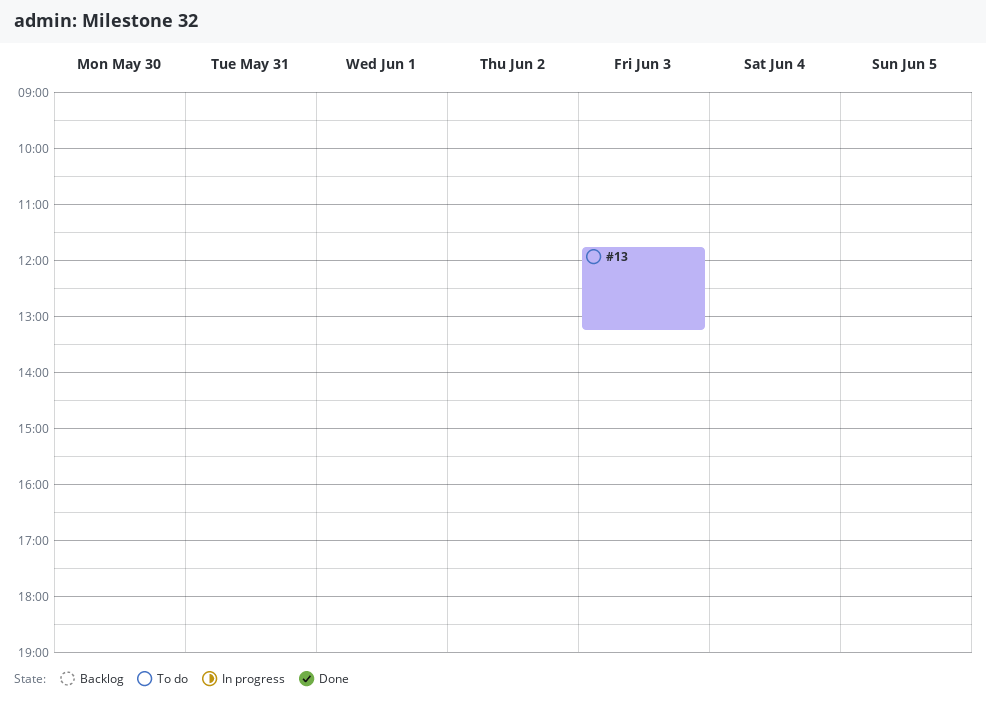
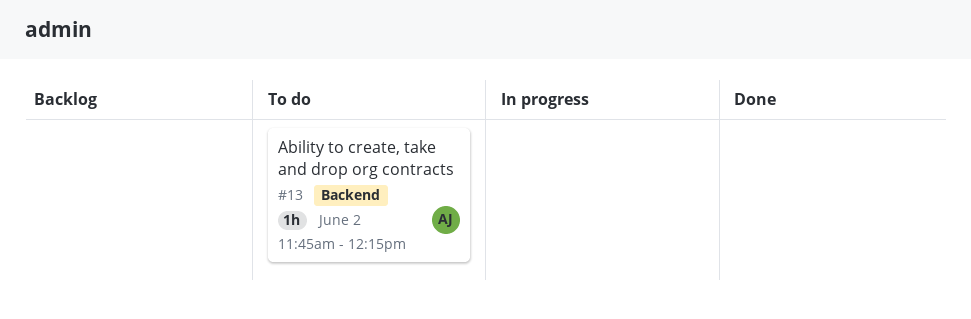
#13, day: Jun 3 -> Jun 2
#13, ends: 13:15 -> 12:15

